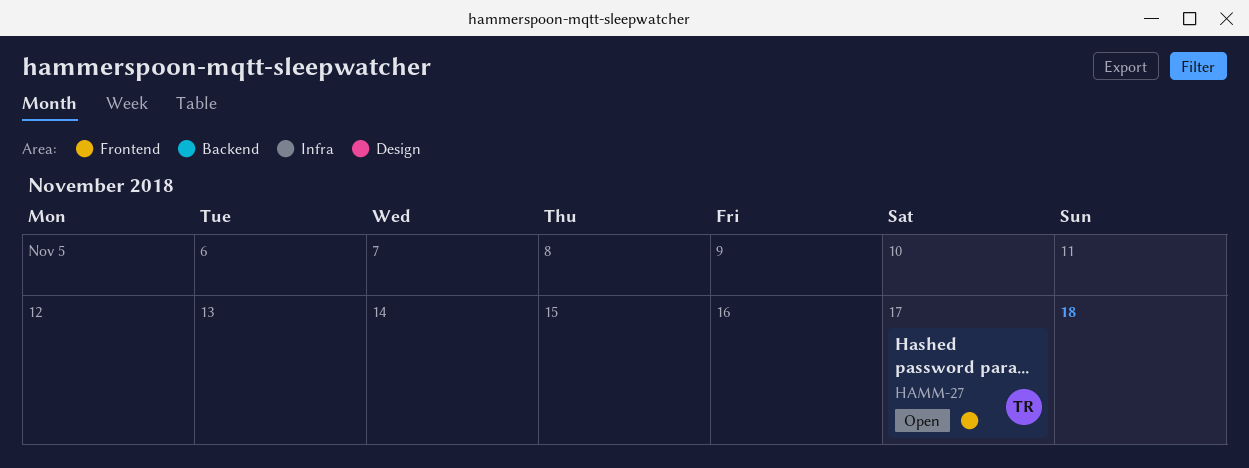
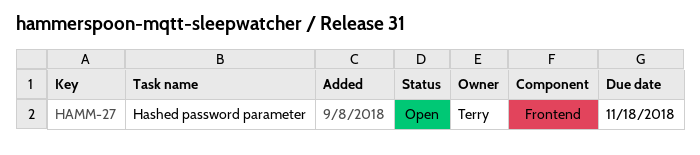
HAMM-27, due: Nov 17 -> Nov 18

